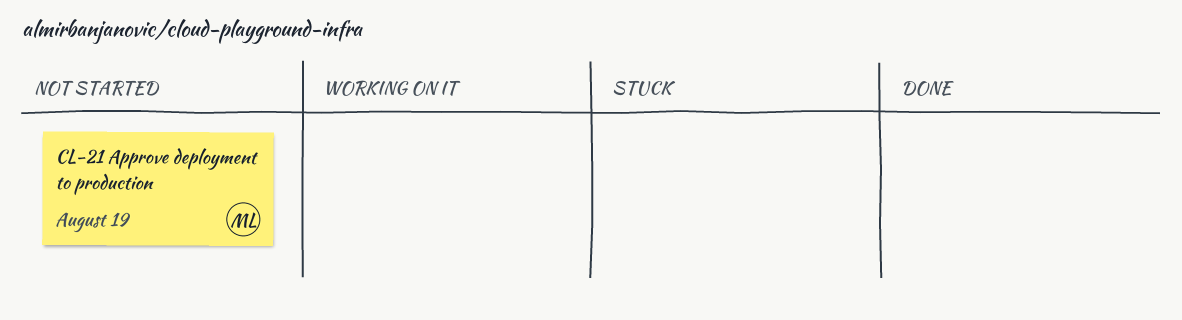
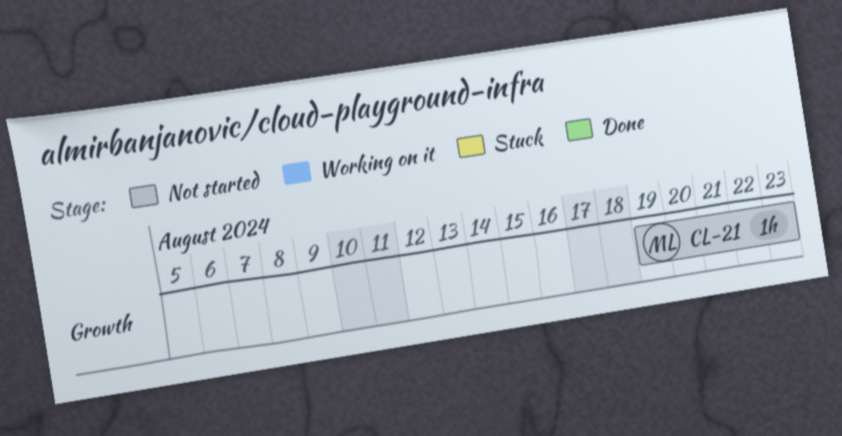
CL-21, due: Aug 19 -> Aug 23

